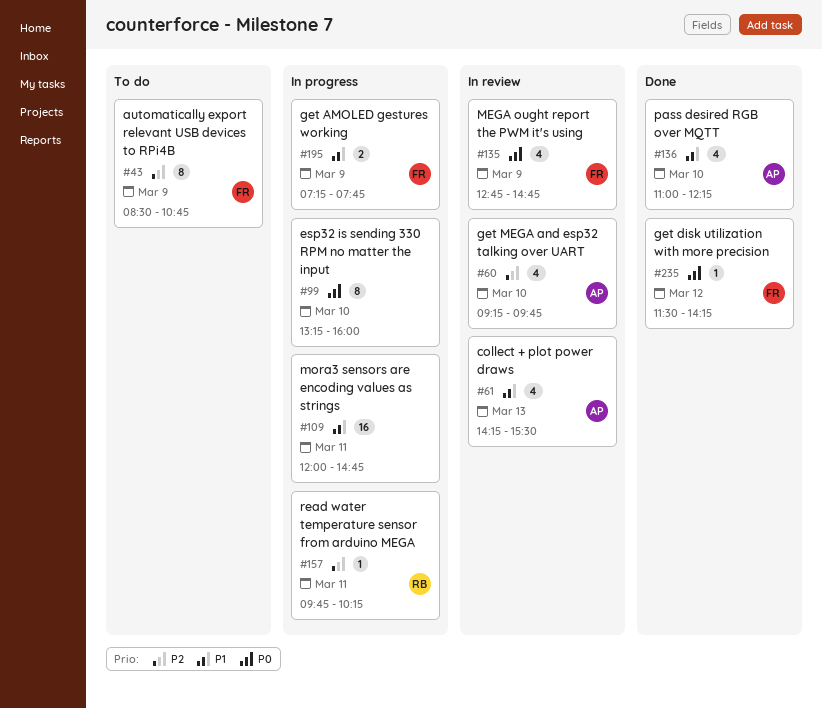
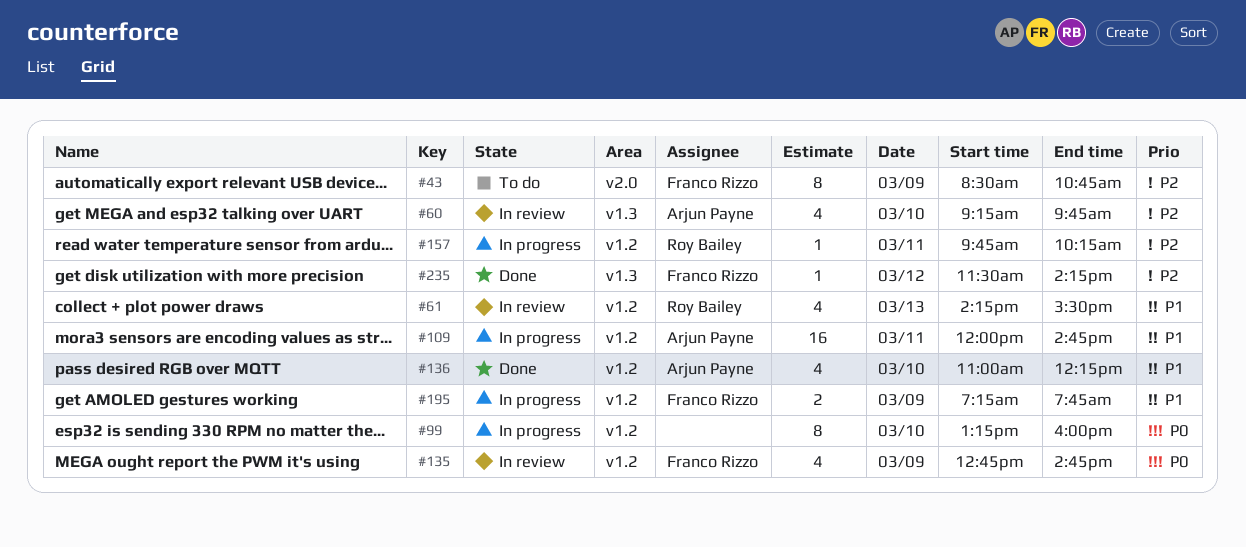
#61, owner: Arjun Payne -> Roy Bailey
#109, owner: none -> Arjun Payne
#235, priority: P0 -> P2

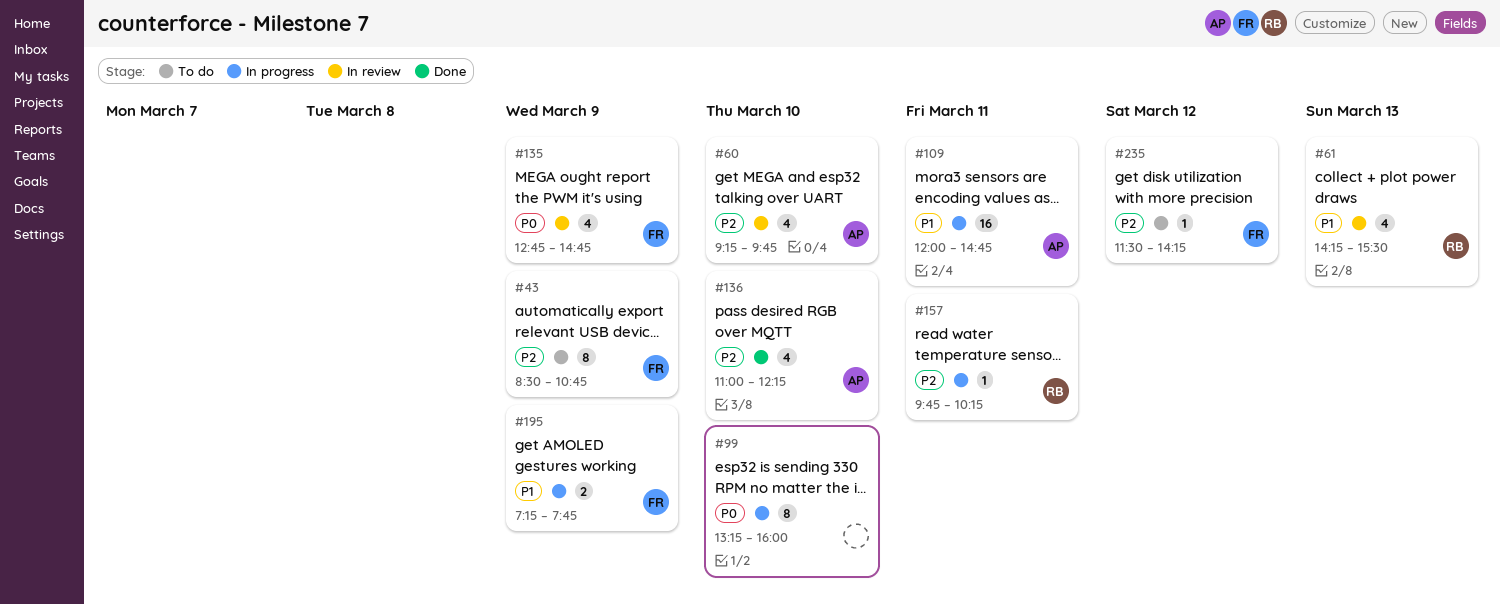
#136, priority: P1 -> P2
#235, status: Done -> To do

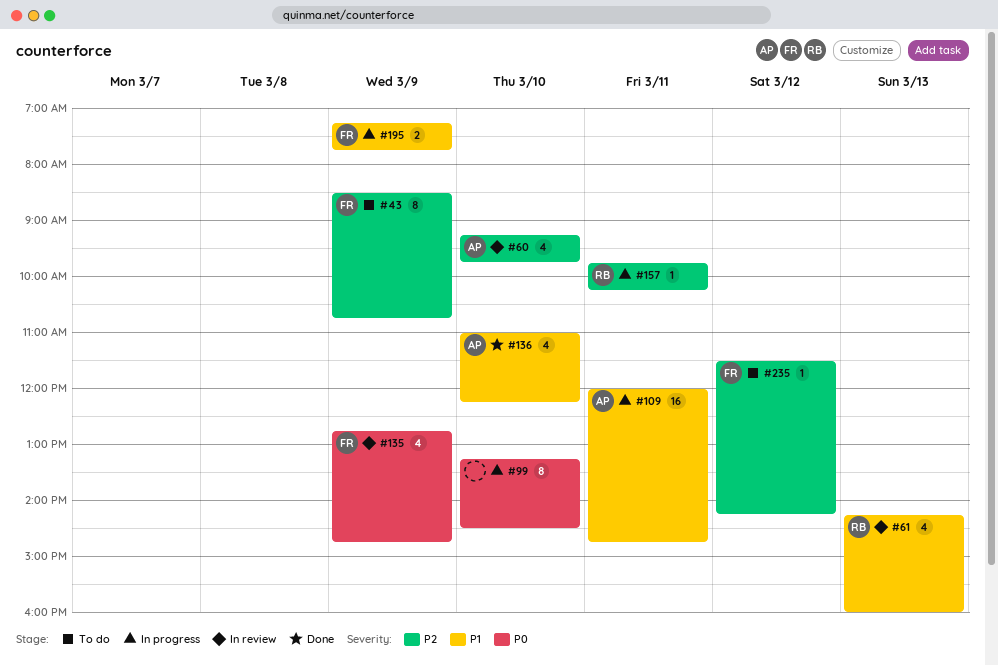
#61, ends: 15:30 -> 16:00
#99, ends: 16:00 -> 14:30
#136, priority: P2 -> P1

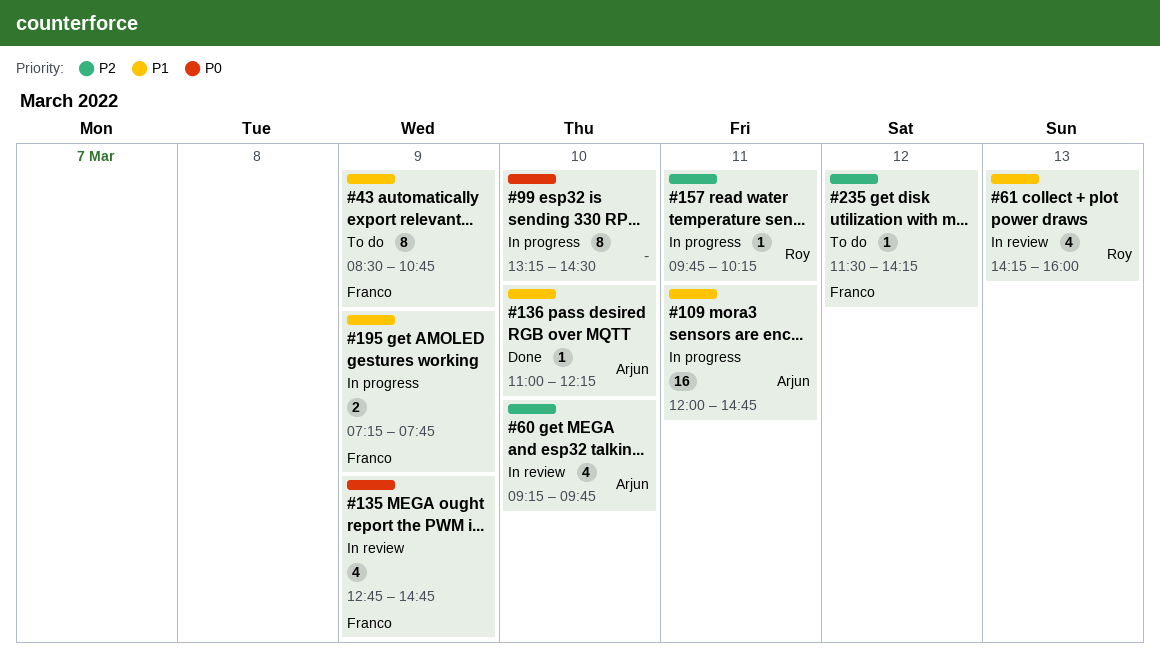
#43, priority: P2 -> P1
#136, estimate: 4 -> 1

